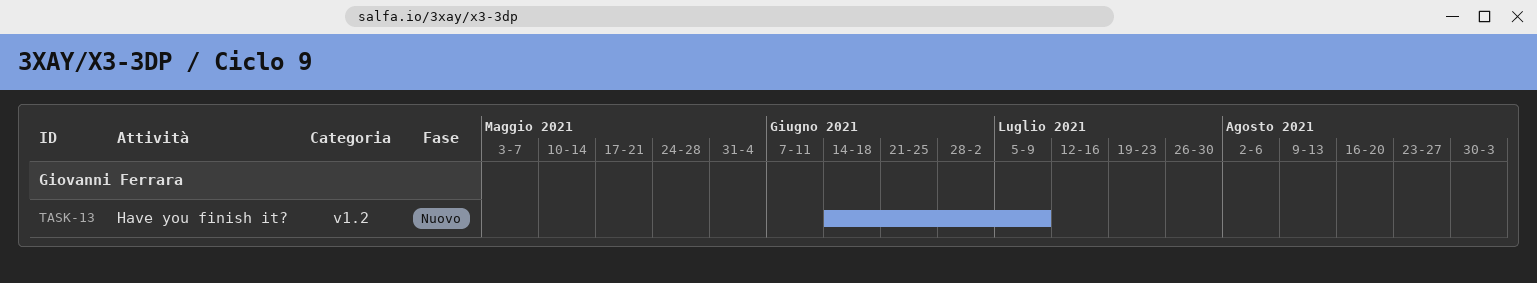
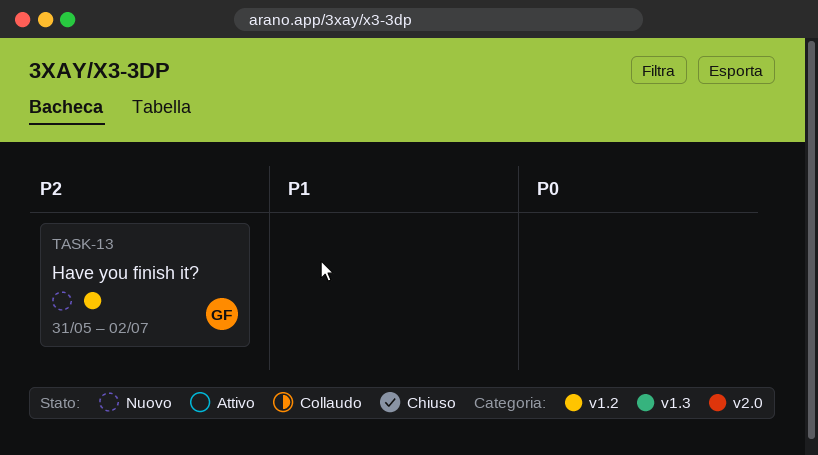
TASK-13, start: Jun 14 -> May 31
TASK-13, due: Jul 9 -> Jul 2

